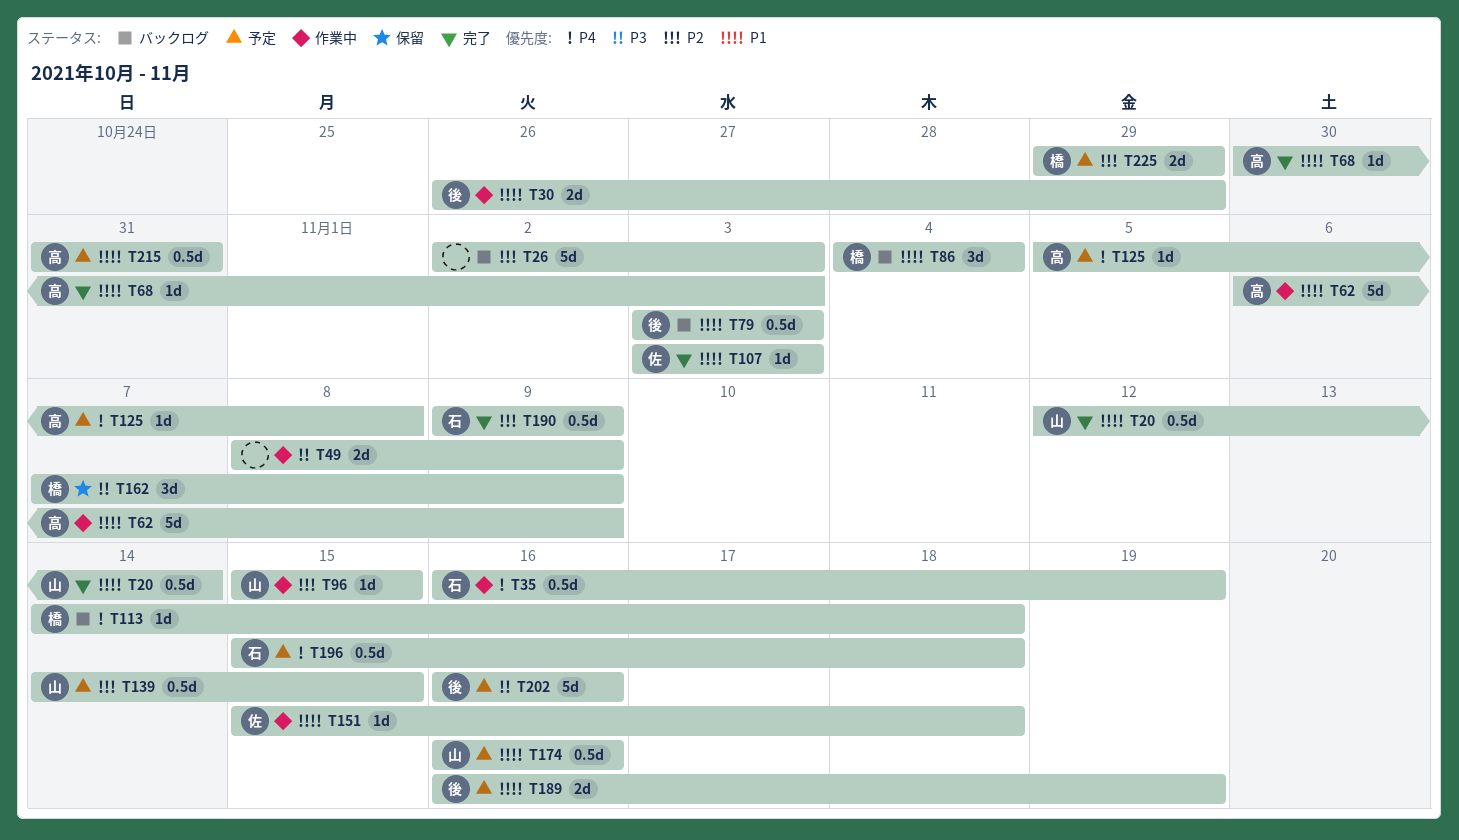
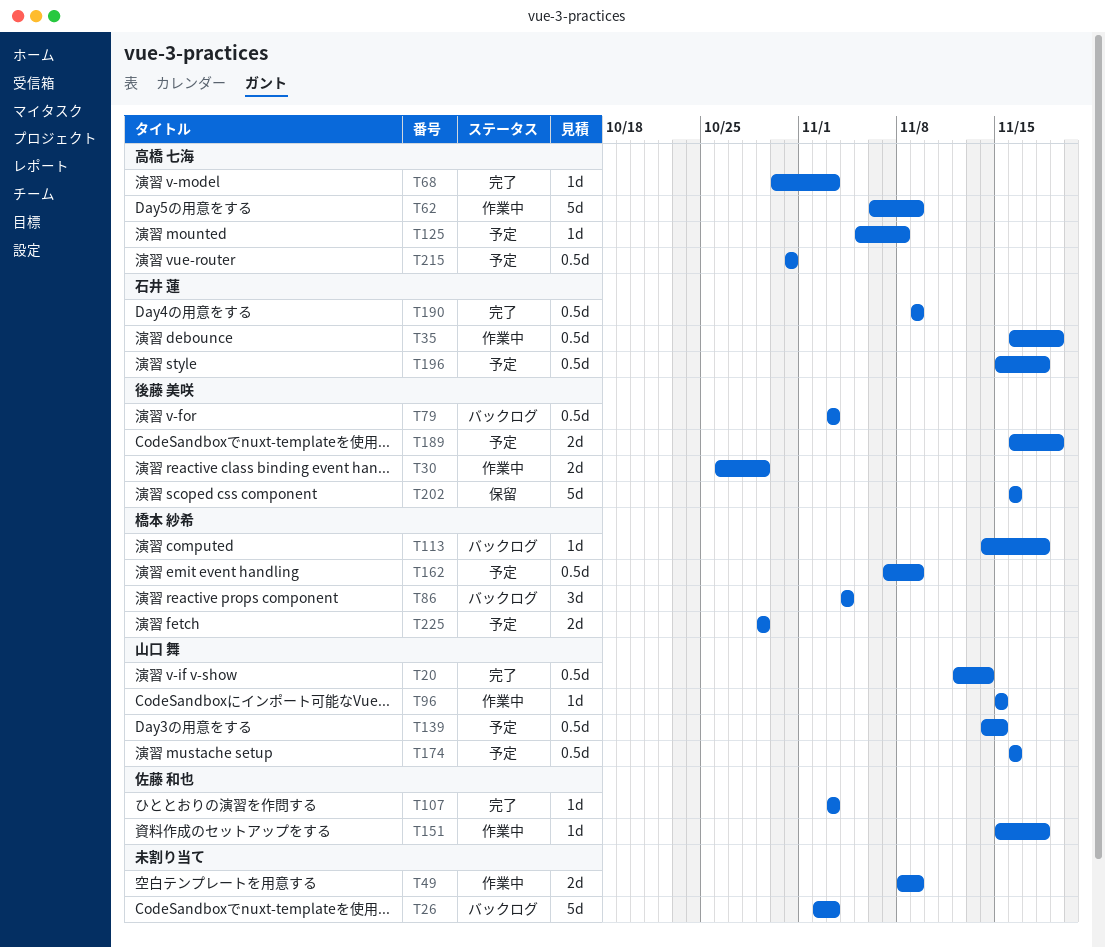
T162, status: 保留 -> 予定
T162, estimate: 3d -> 0.5d
T202, status: 予定 -> 保留

